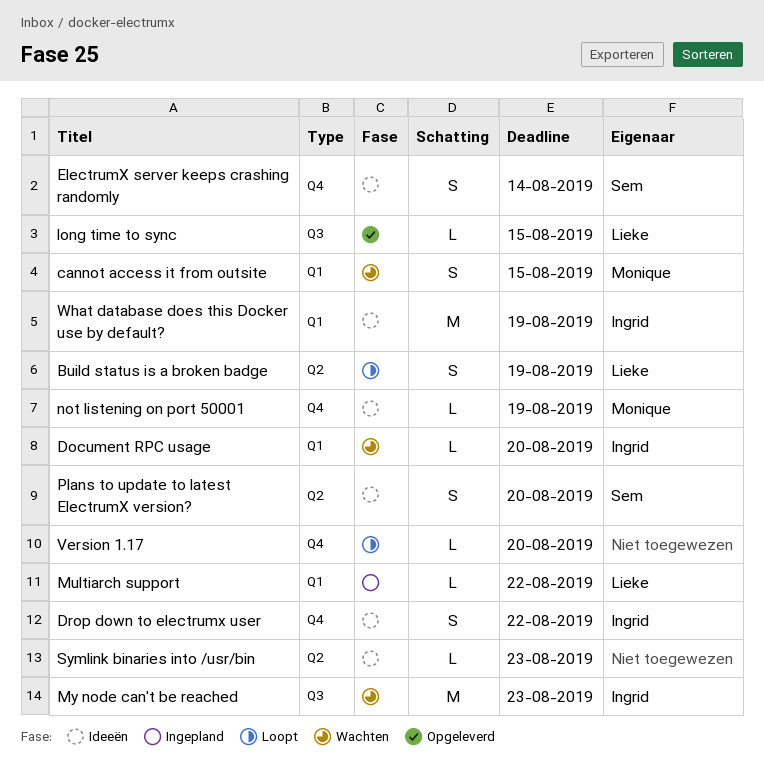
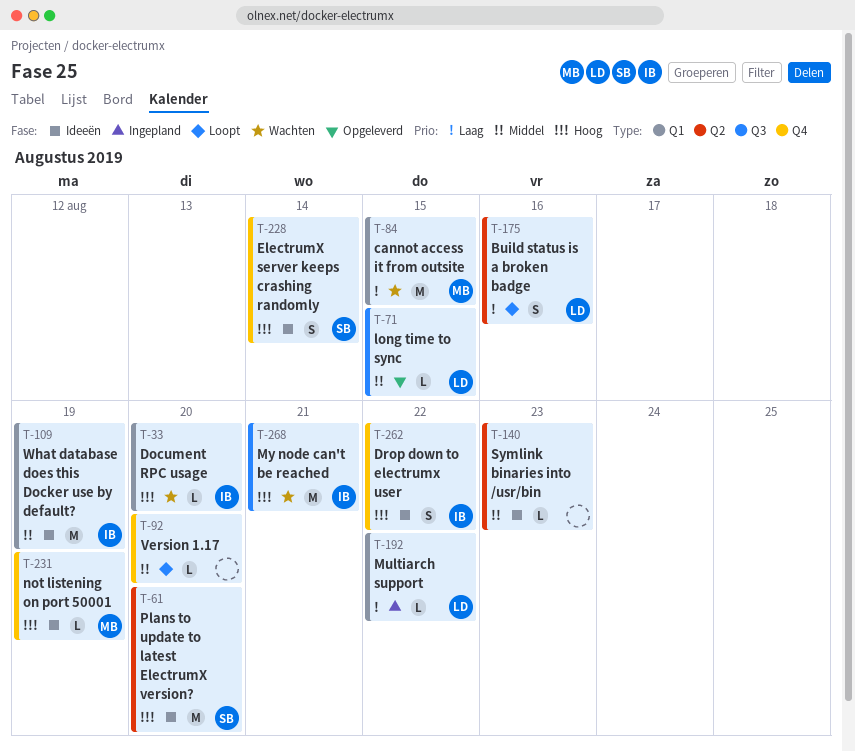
Build status is a broken badge, due: Aug 19 -> Aug 16
cannot access it from outsite, estimate: S -> M
My node can't be reached, due: Aug 23 -> Aug 21
Plans to update to latest ElectrumX version?, estimate: S -> M

